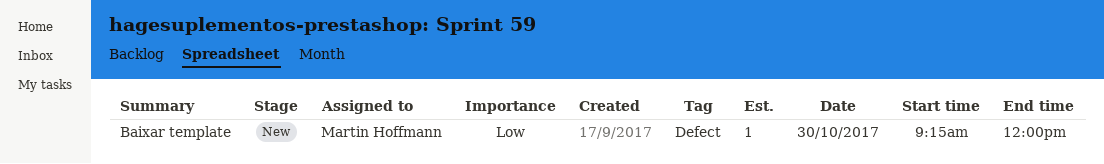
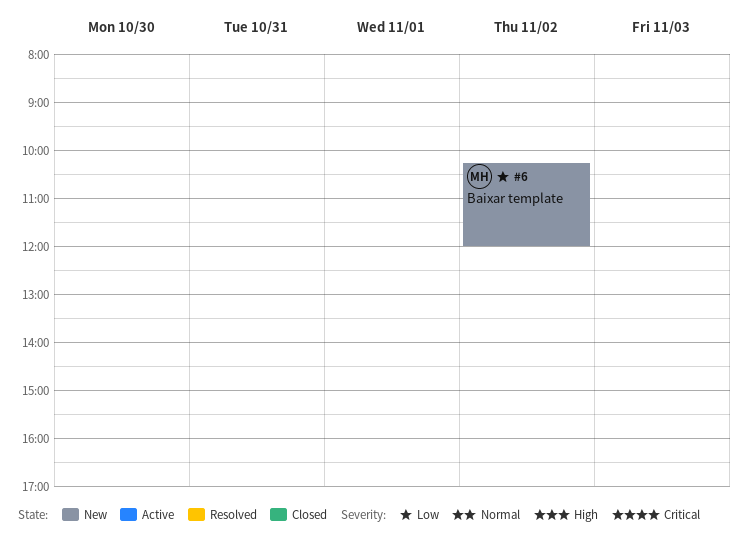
Baixar template, day: Oct 30 -> Nov 2
Baixar template, begins: 09:15 -> 10:15

